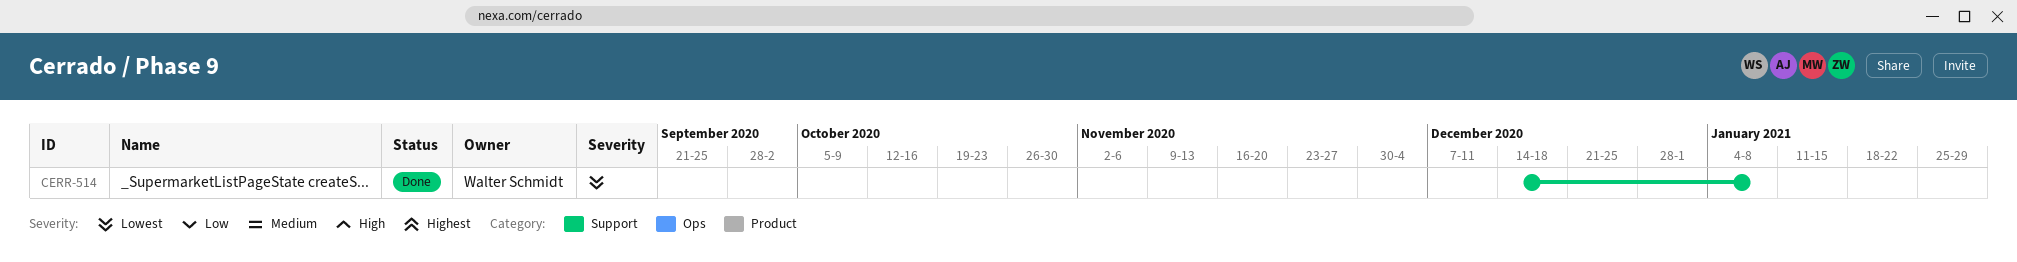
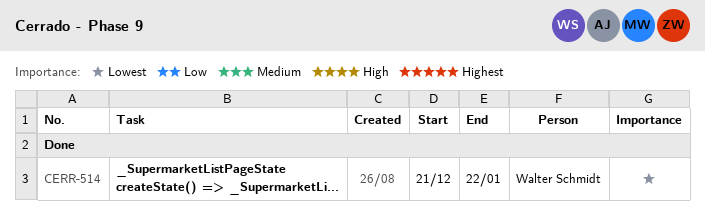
CERR-514, start: Dec 14 -> Dec 21
CERR-514, due: Jan 8 -> Jan 22

